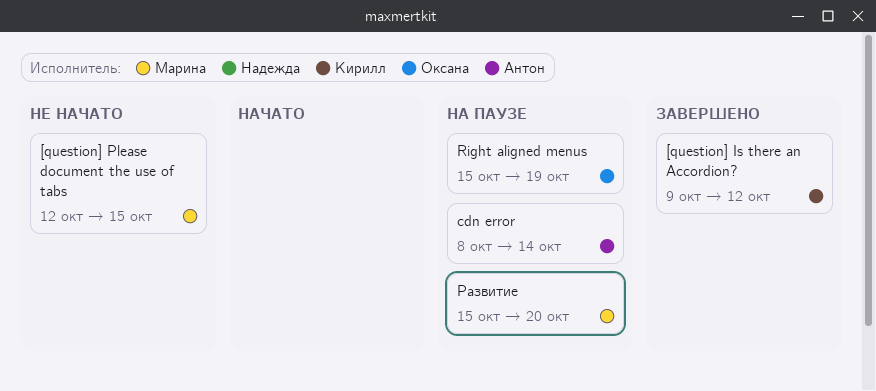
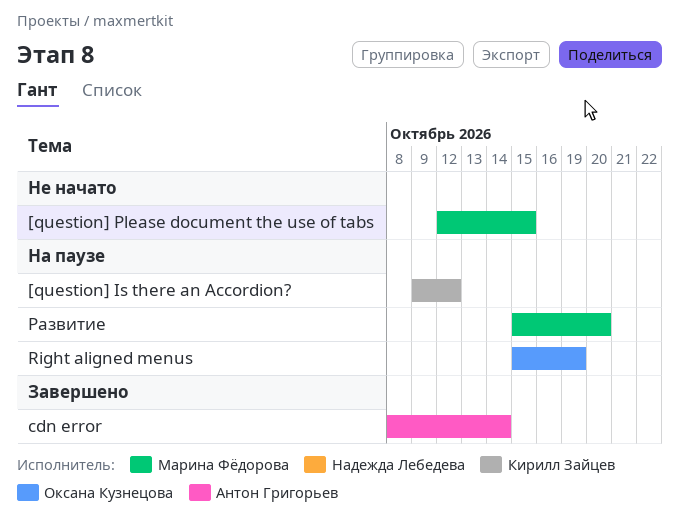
[question] Is there an Accordion?, status: Завершено -> На паузе
cdn error, status: На паузе -> Завершено

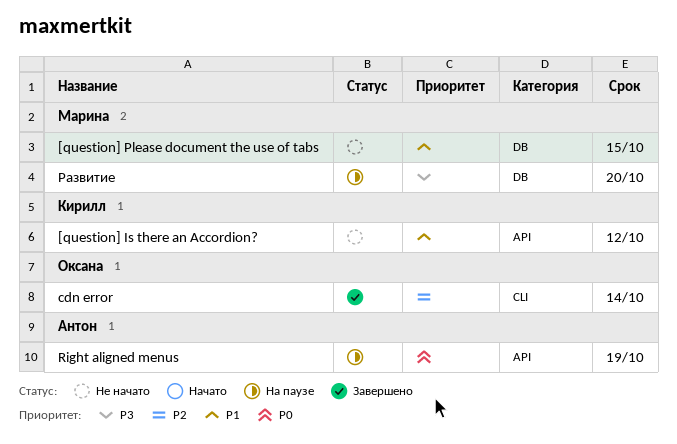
[question] Is there an Accordion?, status: На паузе -> Не начато
cdn error, owner: Антон Григорьев -> Оксана Кузнецова
Right aligned menus, owner: Оксана Кузнецова -> Антон Григорьев

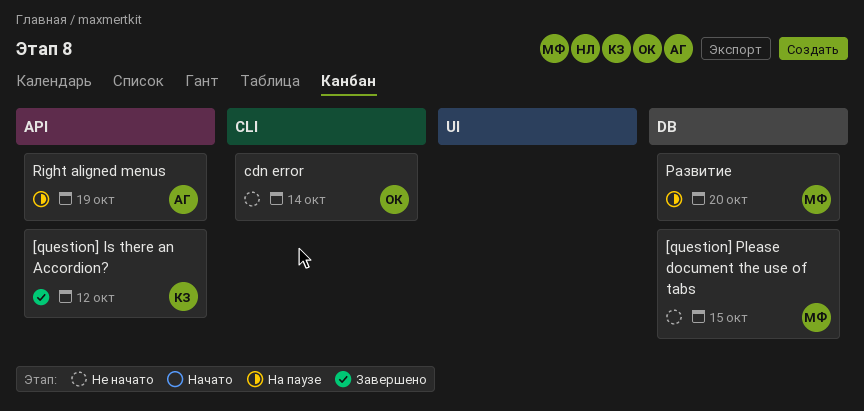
[question] Is there an Accordion?, status: Не начато -> Завершено
cdn error, status: Завершено -> Не начато

